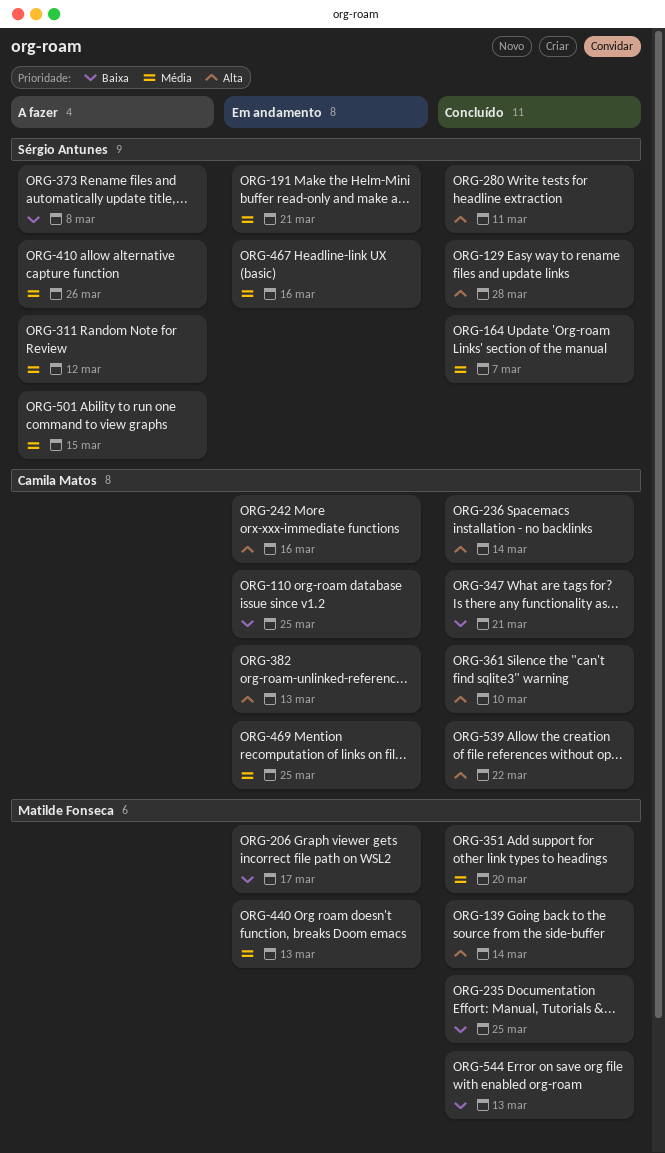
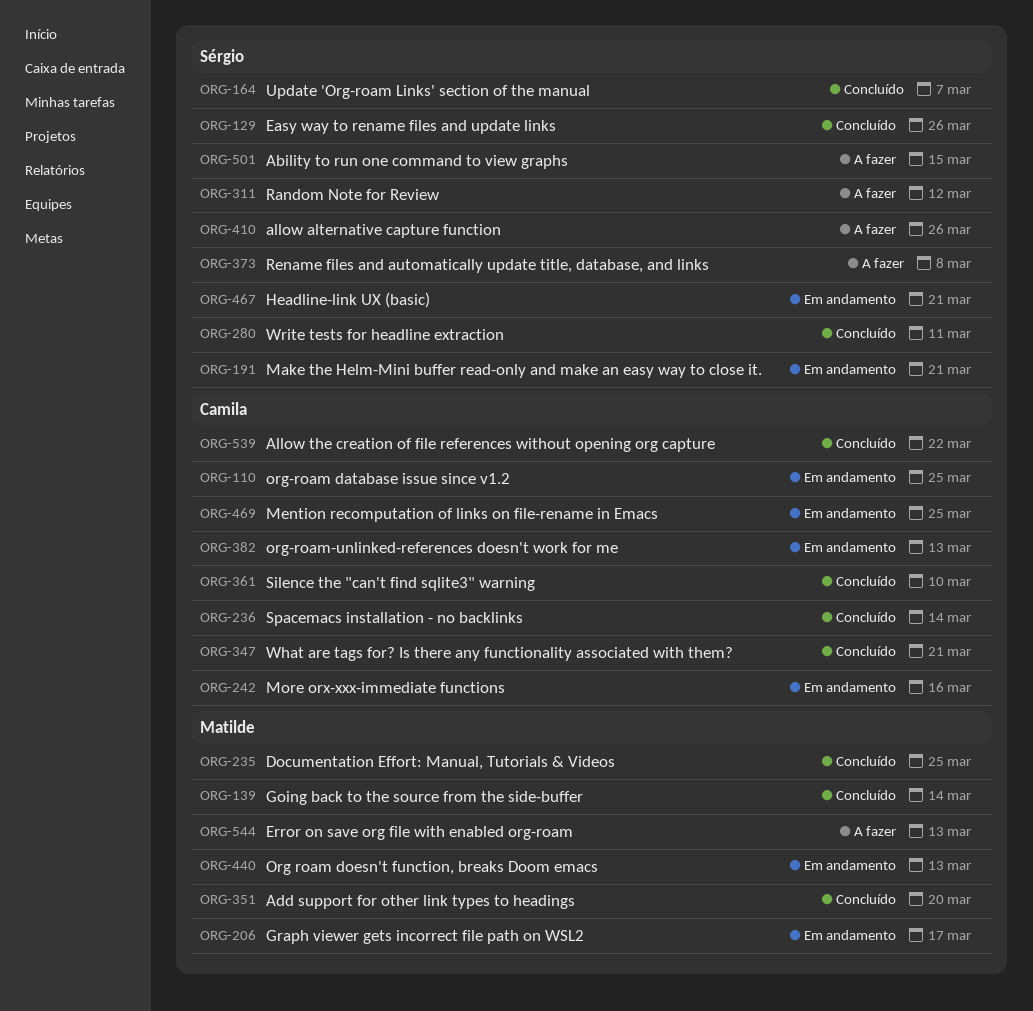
ORG-129, due: Mar 28 -> Mar 26
ORG-467, due: Mar 16 -> Mar 21
ORG-544, status: Concluído -> A fazer

